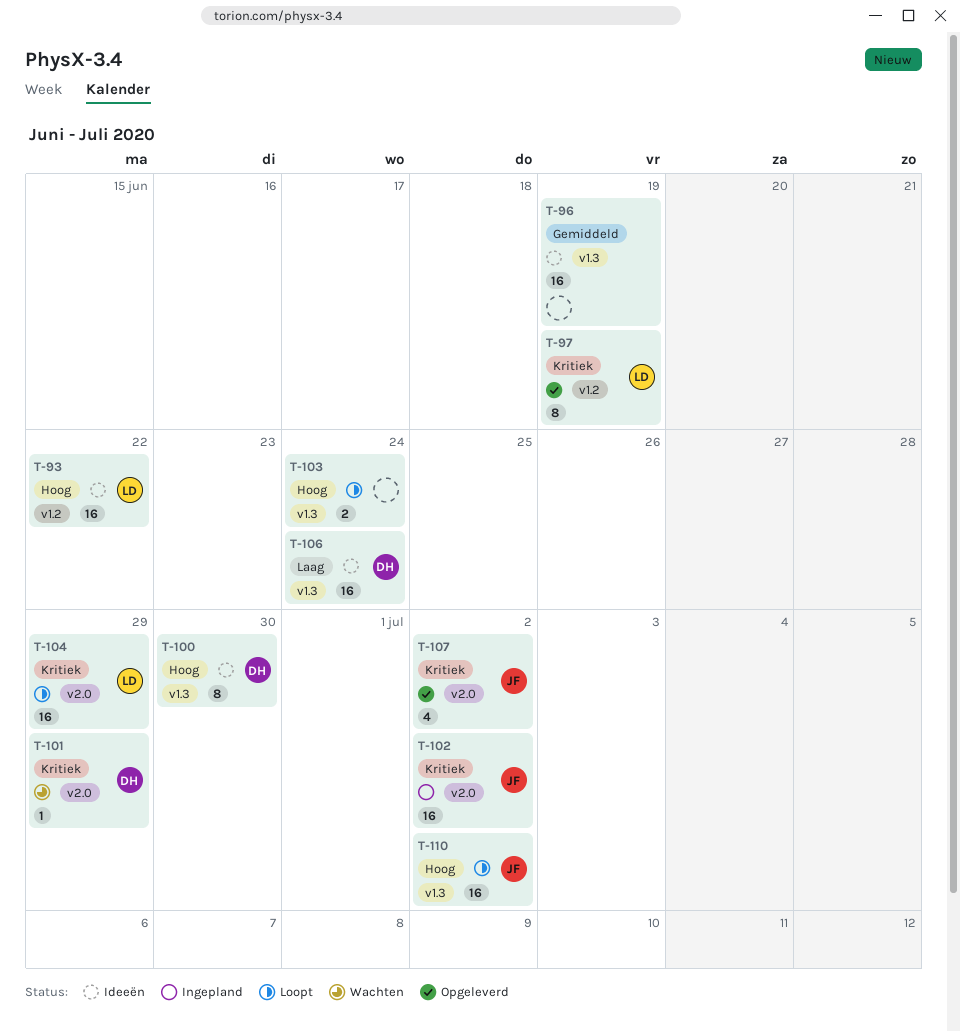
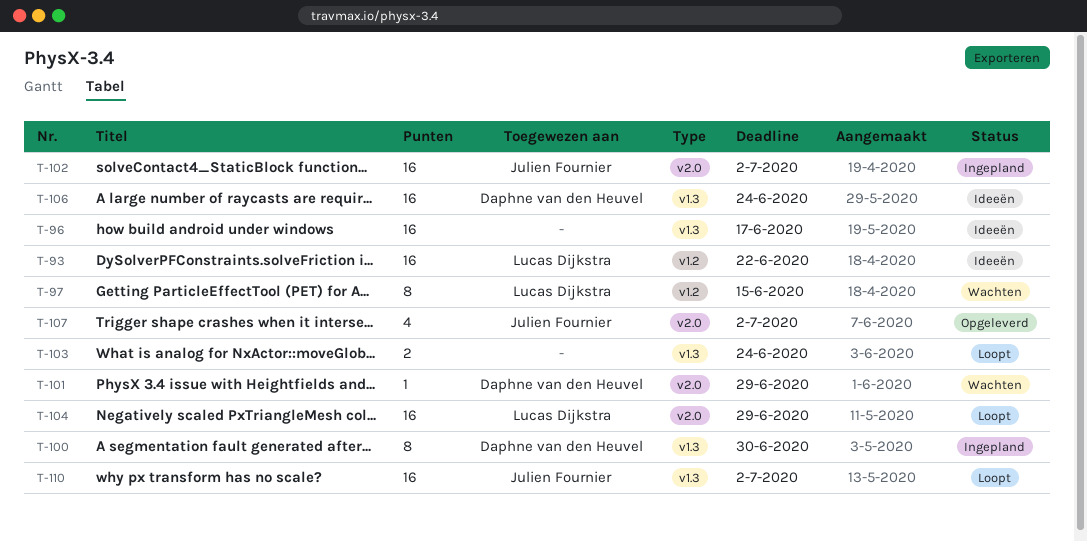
T-96, due: Jun 19 -> Jun 17
T-97, status: Opgeleverd -> Wachten
T-97, due: Jun 19 -> Jun 15
T-100, status: Ideeën -> Ingepland

